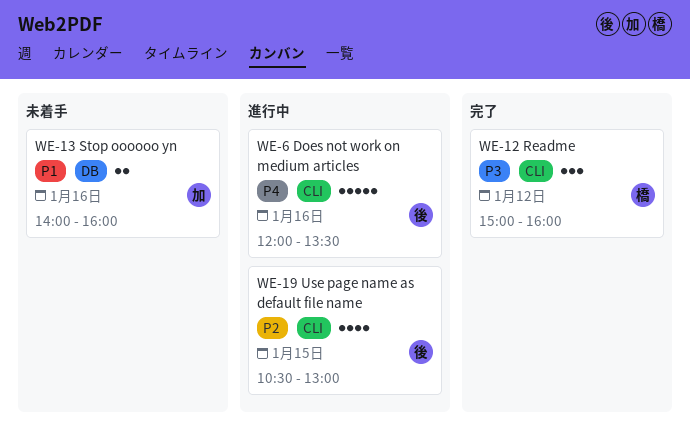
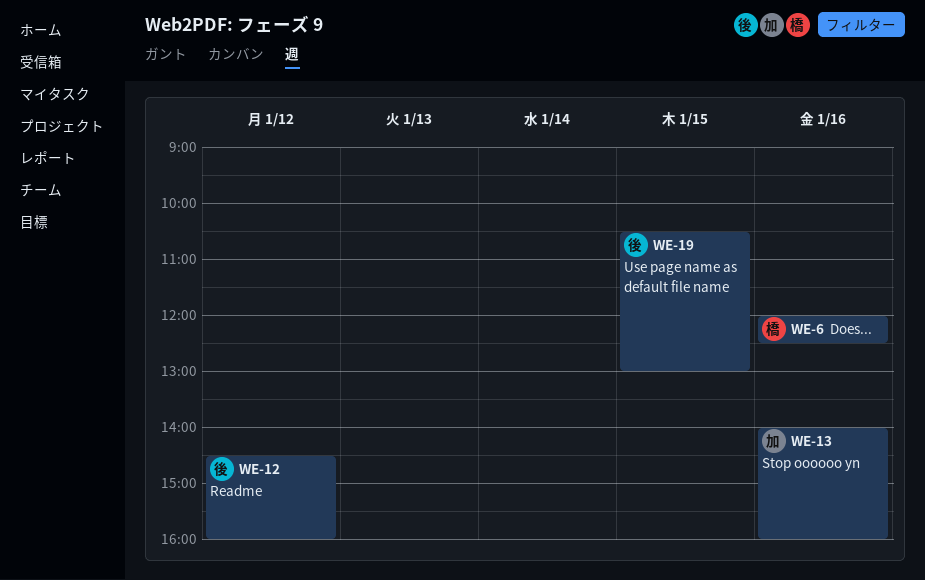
WE-6, owner: 後 -> 橋
WE-6, ends: 13:30 -> 12:30
WE-12, owner: 橋 -> 後
WE-12, begins: 15:00 -> 14:30

